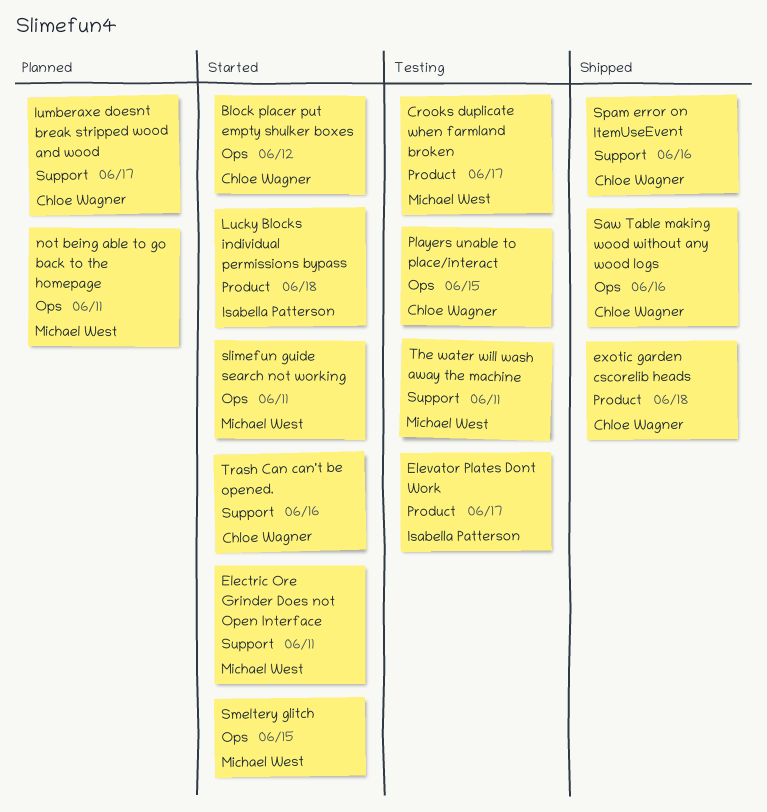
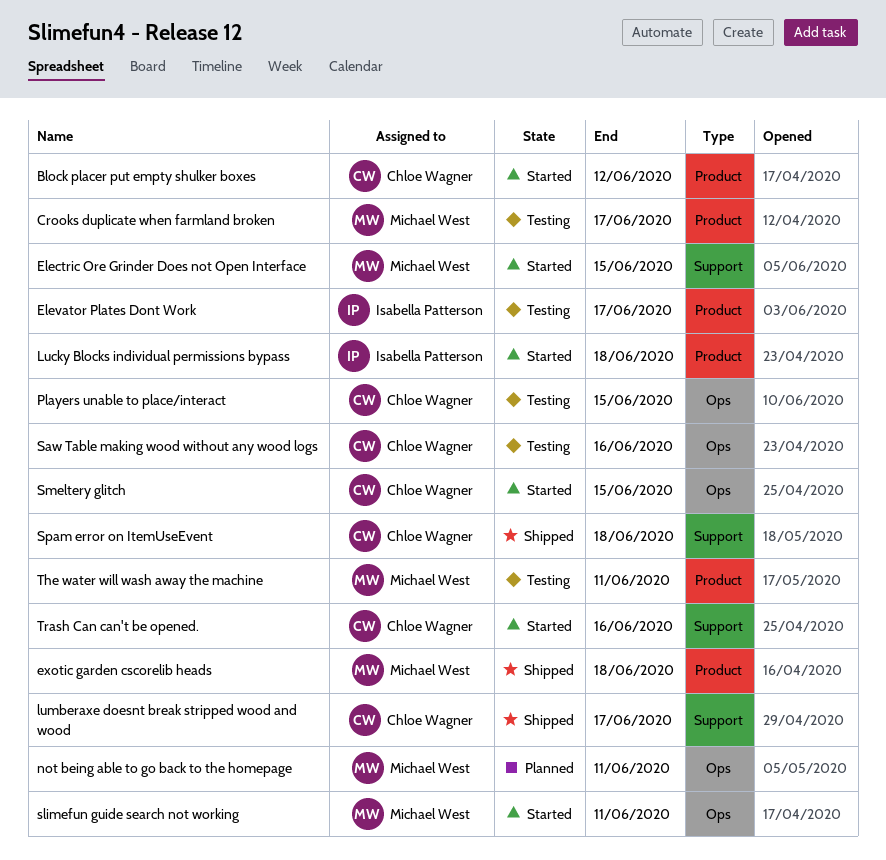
Block placer put empty shulker boxes, label: Ops -> Product
Electric Ore Grinder Does not Open Interface, due: Jun 11 -> Jun 15
exotic garden cscorelib heads, owner: Chloe Wagner -> Michael West
lumberaxe doesnt break stripped wood and wood, status: Planned -> Shipped
Saw Table making wood without any wood logs, status: Shipped -> Testing
Smeltery glitch, owner: Michael West -> Chloe Wagner
Spam error on ItemUseEvent, due: Jun 16 -> Jun 18
The water will wash away the machine, label: Support -> Product

